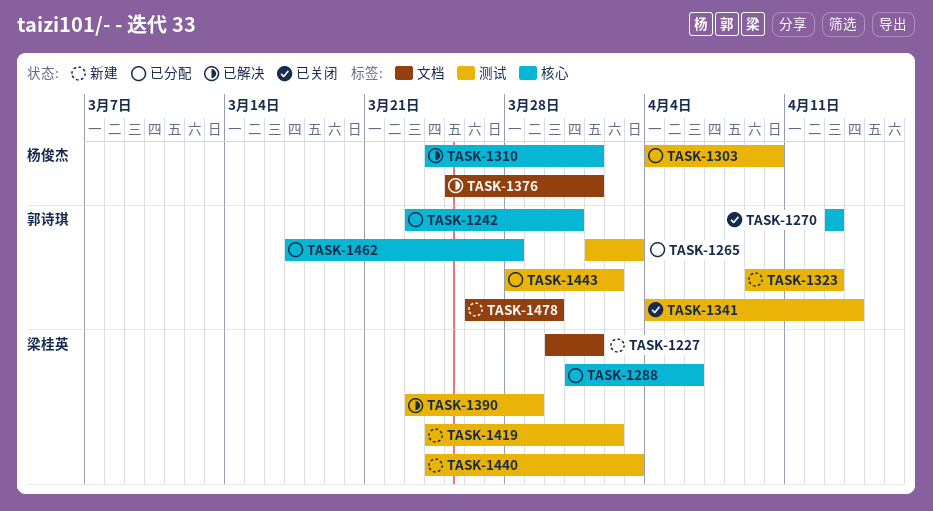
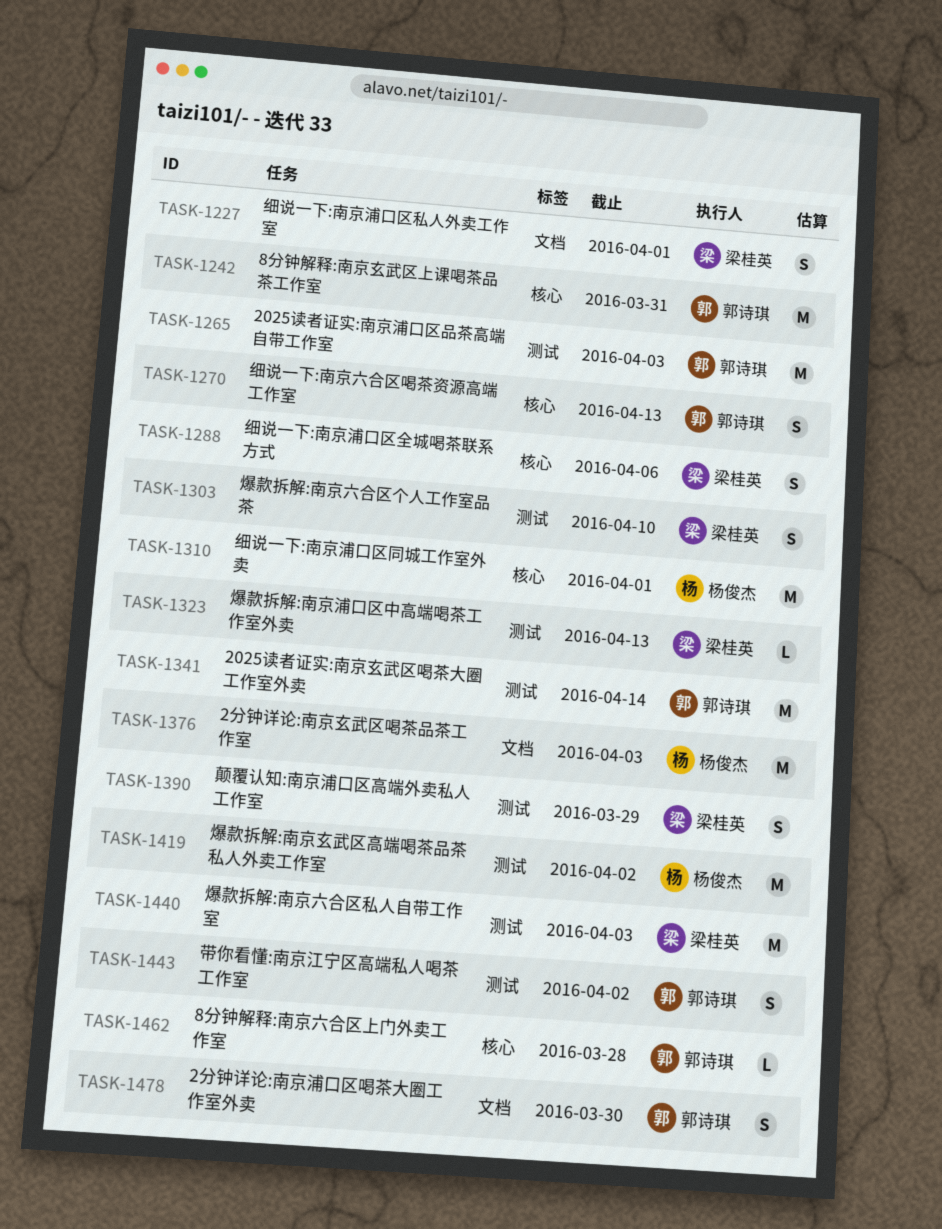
TASK-1303, owner: 杨俊杰 -> 梁桂英
TASK-1323, owner: 郭诗琪 -> 梁桂英
TASK-1376, due: Apr 1 -> Apr 3
TASK-1419, owner: 梁桂英 -> 杨俊杰

